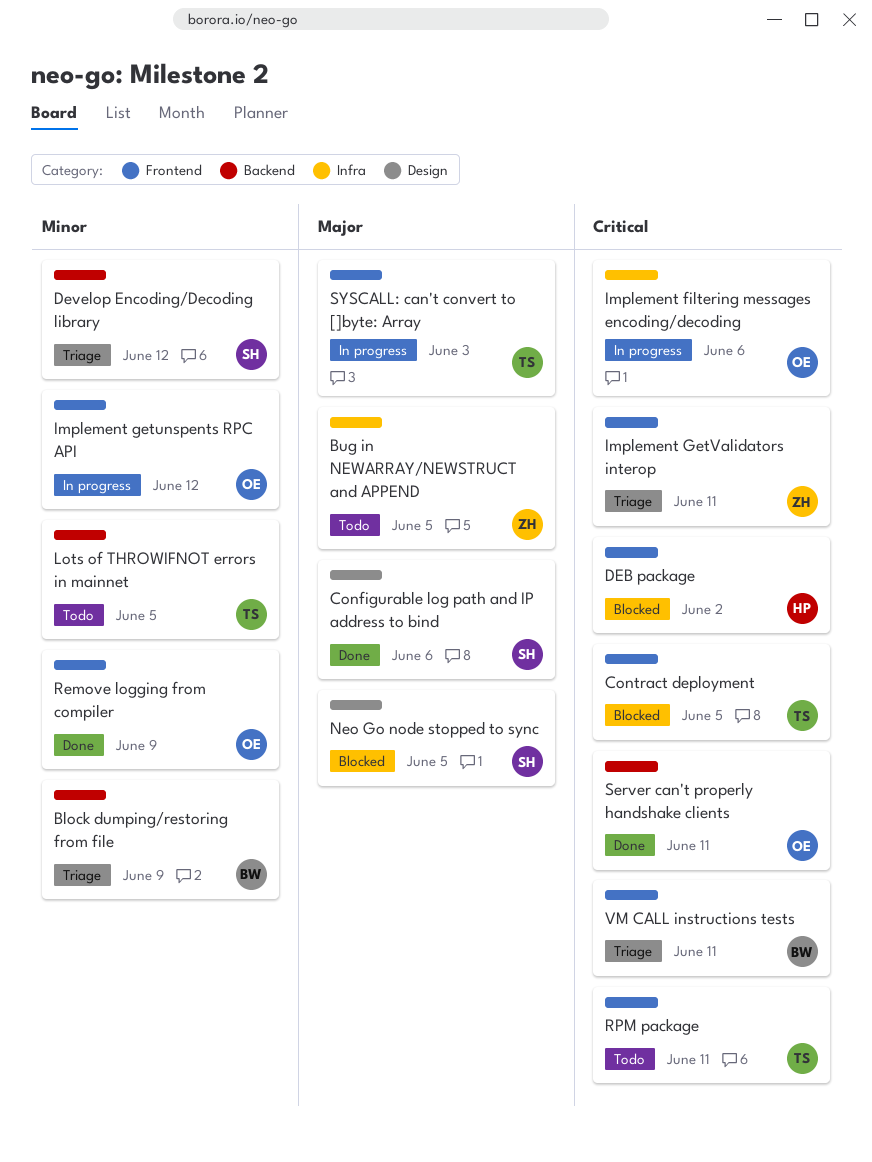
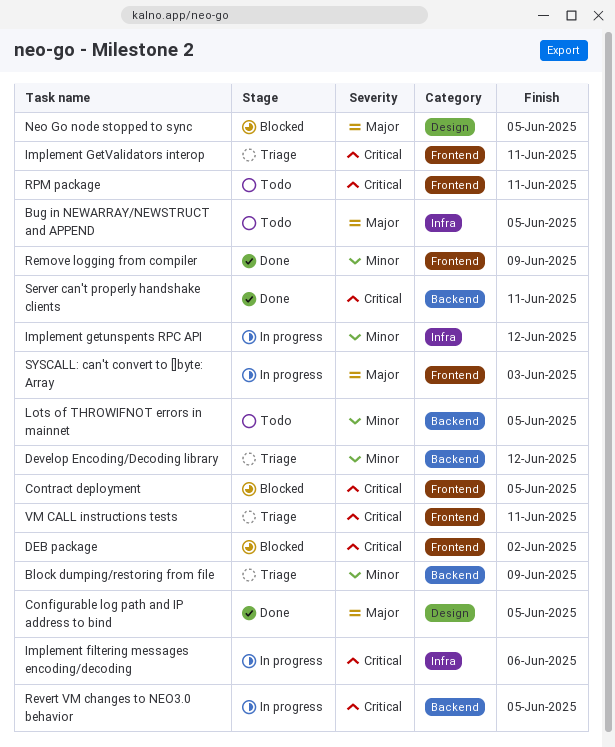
Configurable log path and IP address to bind, due: Jun 6 -> Jun 5
Implement getunspents RPC API, label: Frontend -> Infra
Revert VM changes to NEO3.0 behavior: none -> present

